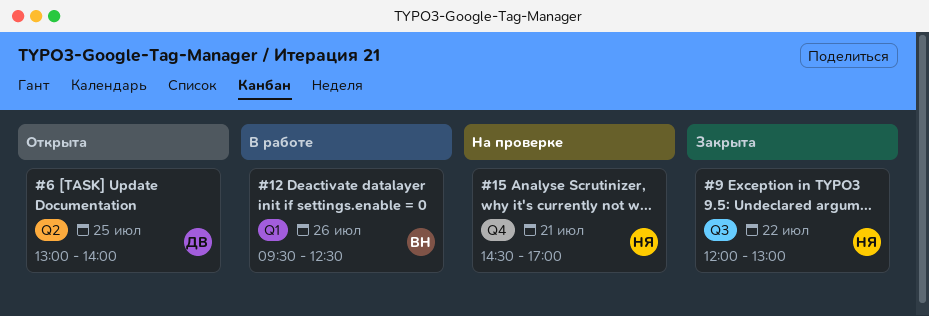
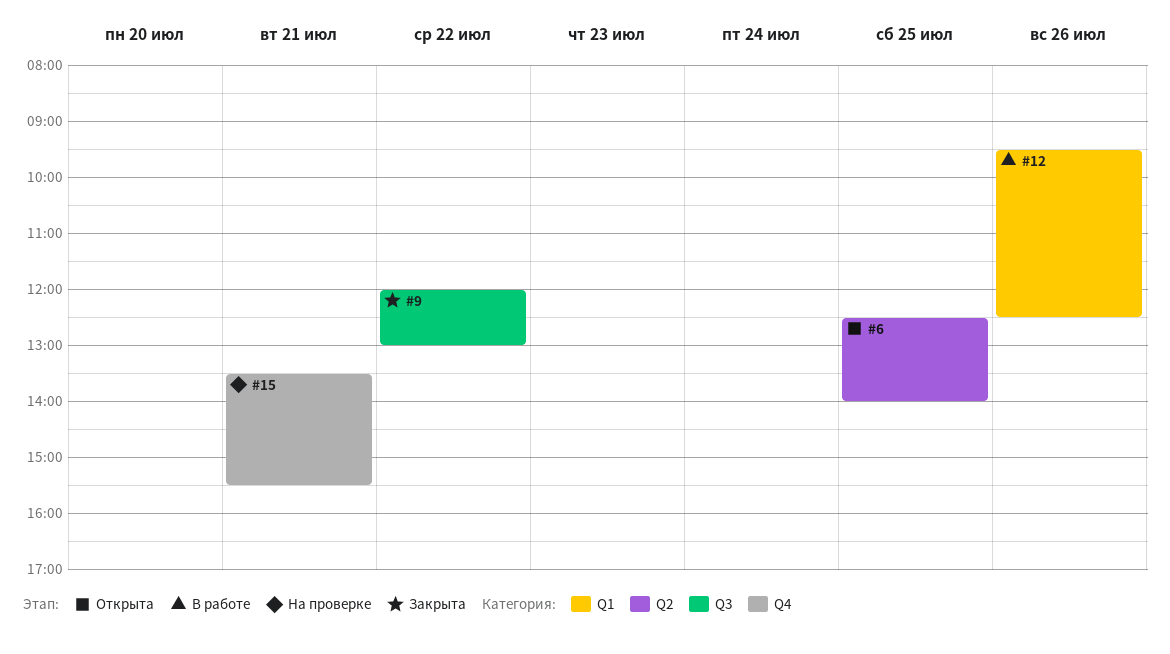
#6, begins: 13:00 -> 12:30
#15, begins: 14:30 -> 13:30
#15, ends: 17:00 -> 15:30

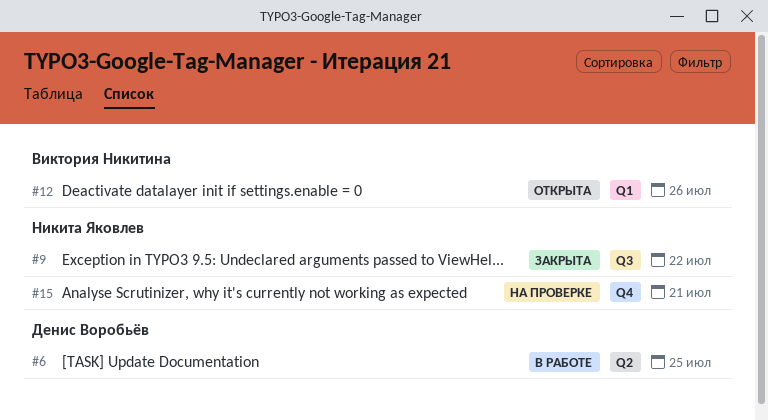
#6, status: Открыта -> В работе
#12, status: В работе -> Открыта

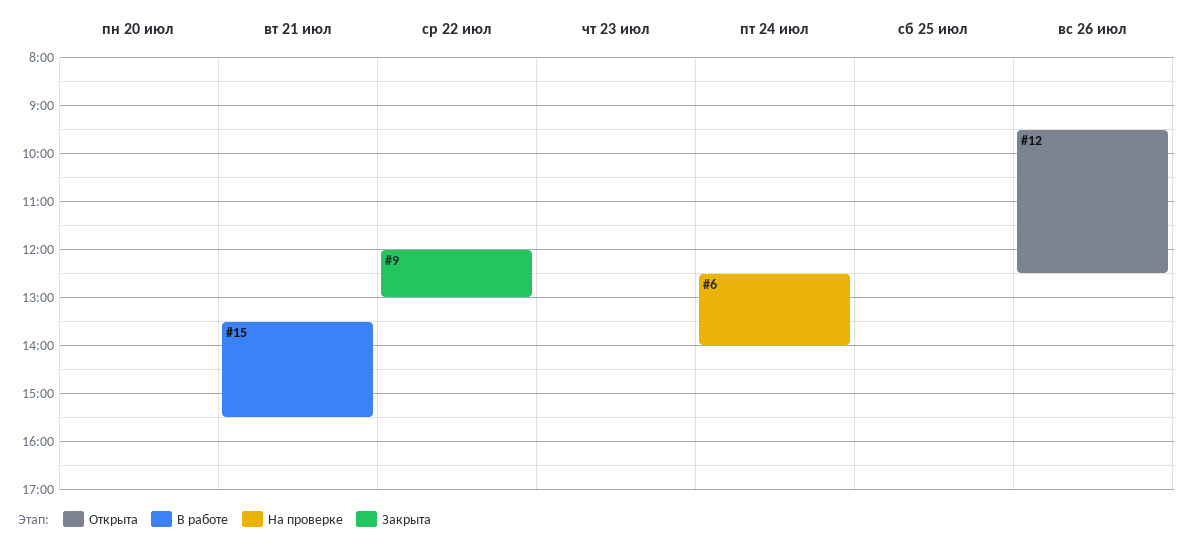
#6, status: В работе -> На проверке
#6, day: Jul 25 -> Jul 24
#15, status: На проверке -> В работе

